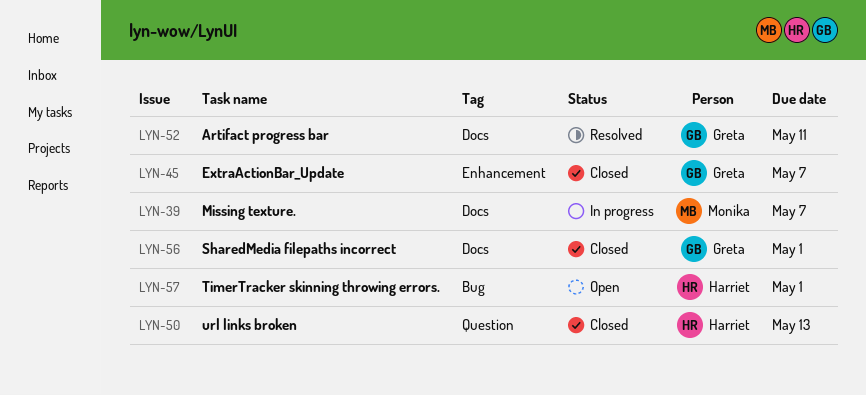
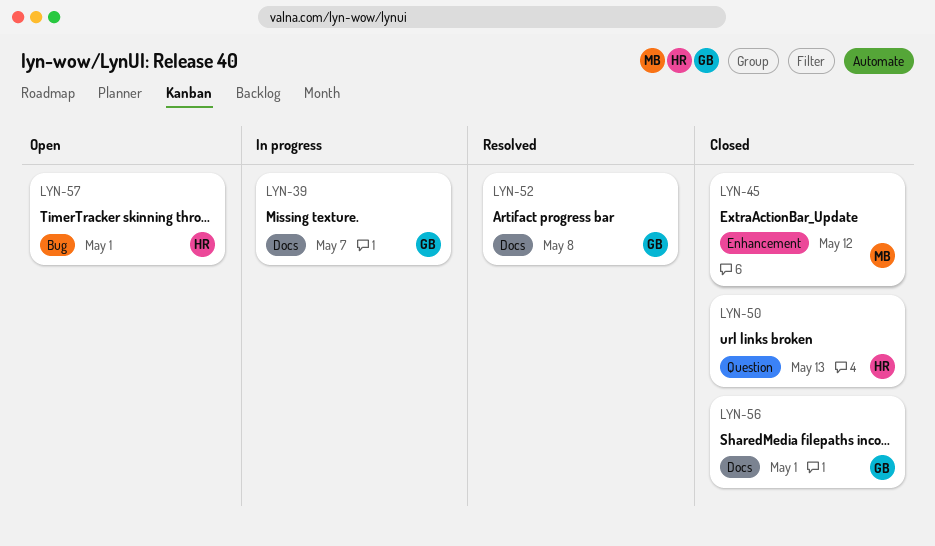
LYN-39, owner: Monika -> Greta
LYN-45, owner: Greta -> Monika
LYN-45, due: May 7 -> May 12
LYN-52, due: May 11 -> May 8

